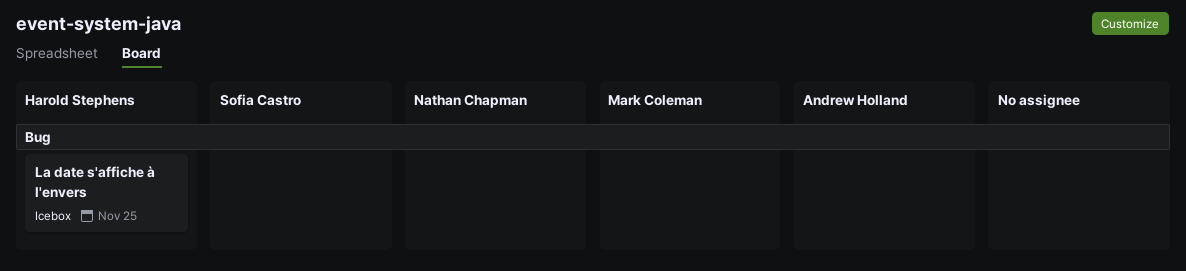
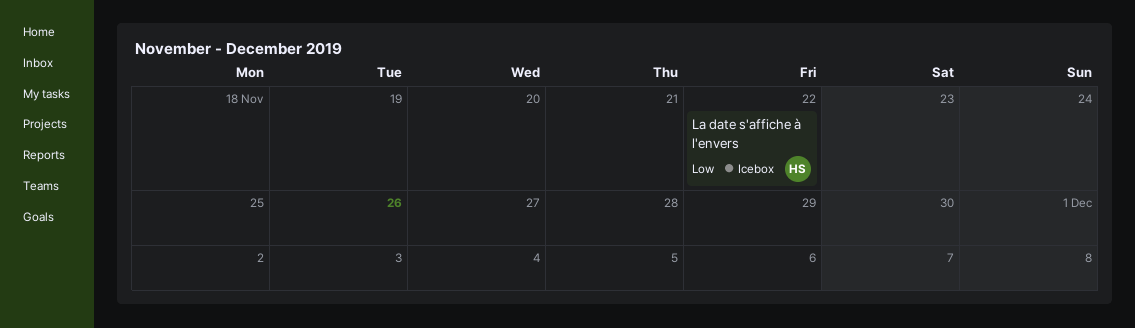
La date s'affiche à l'envers, due: Nov 25 -> Nov 22

